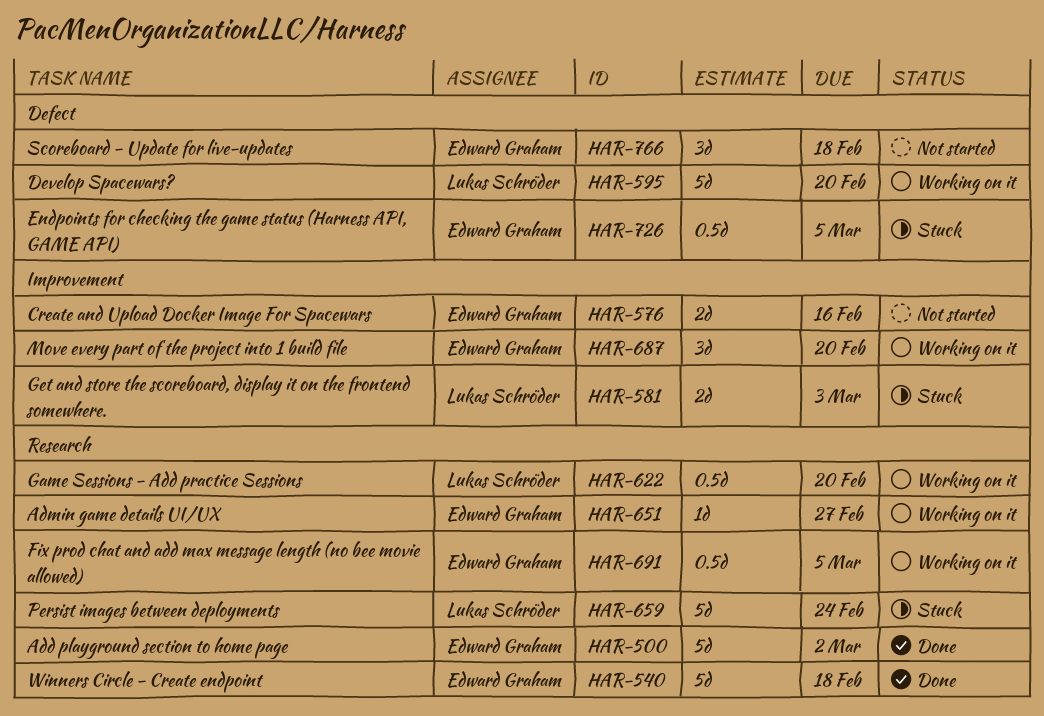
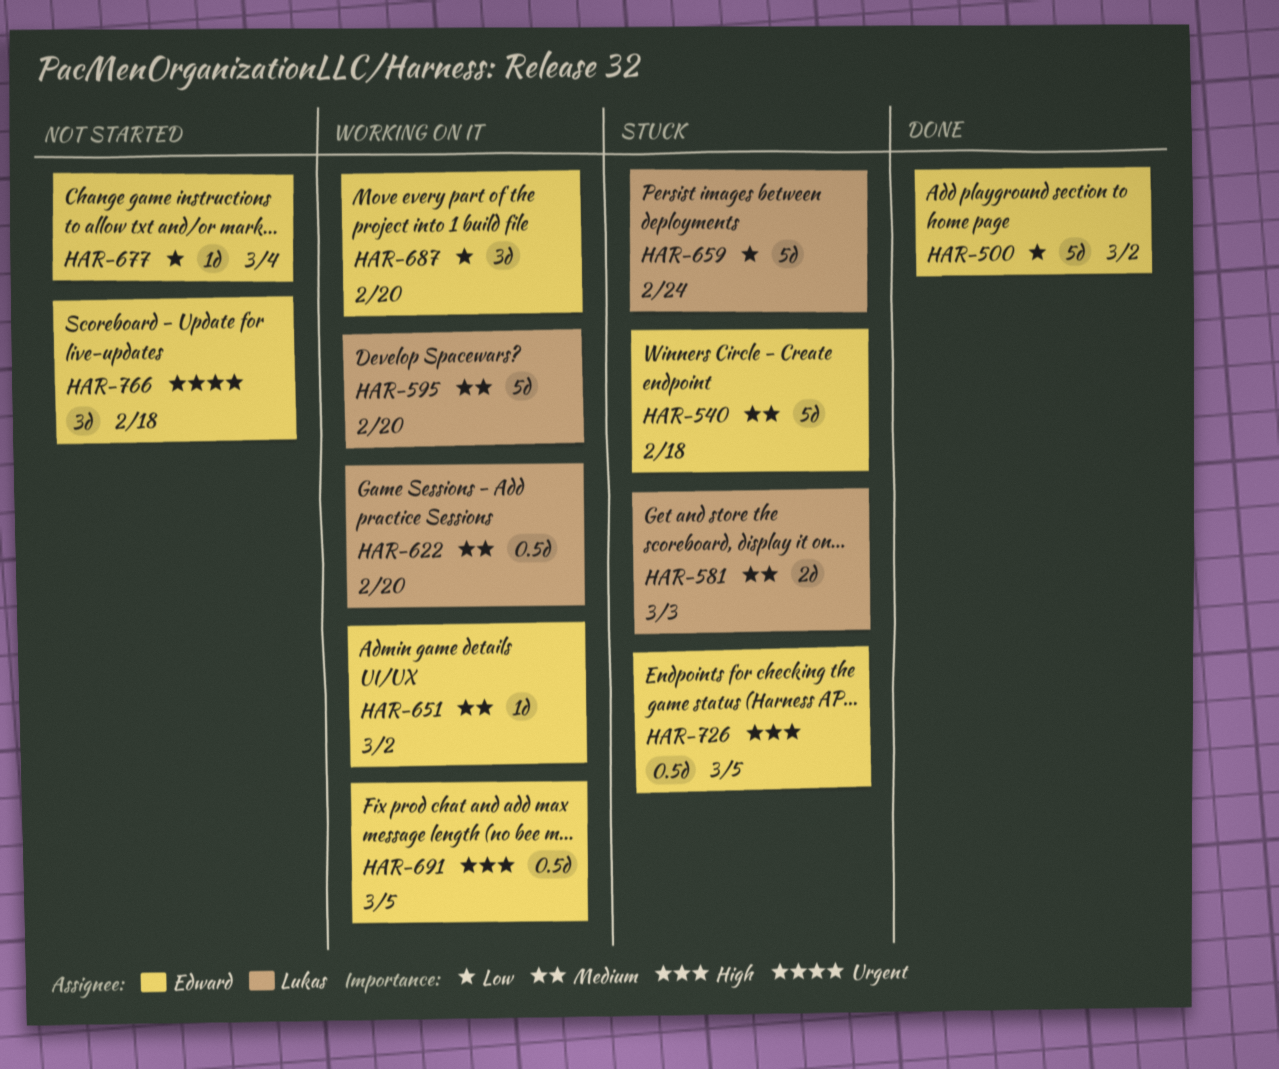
HAR-540, status: Done -> Stuck
HAR-576: present -> none
HAR-651, due: Feb 27 -> Mar 2
HAR-677: none -> present

